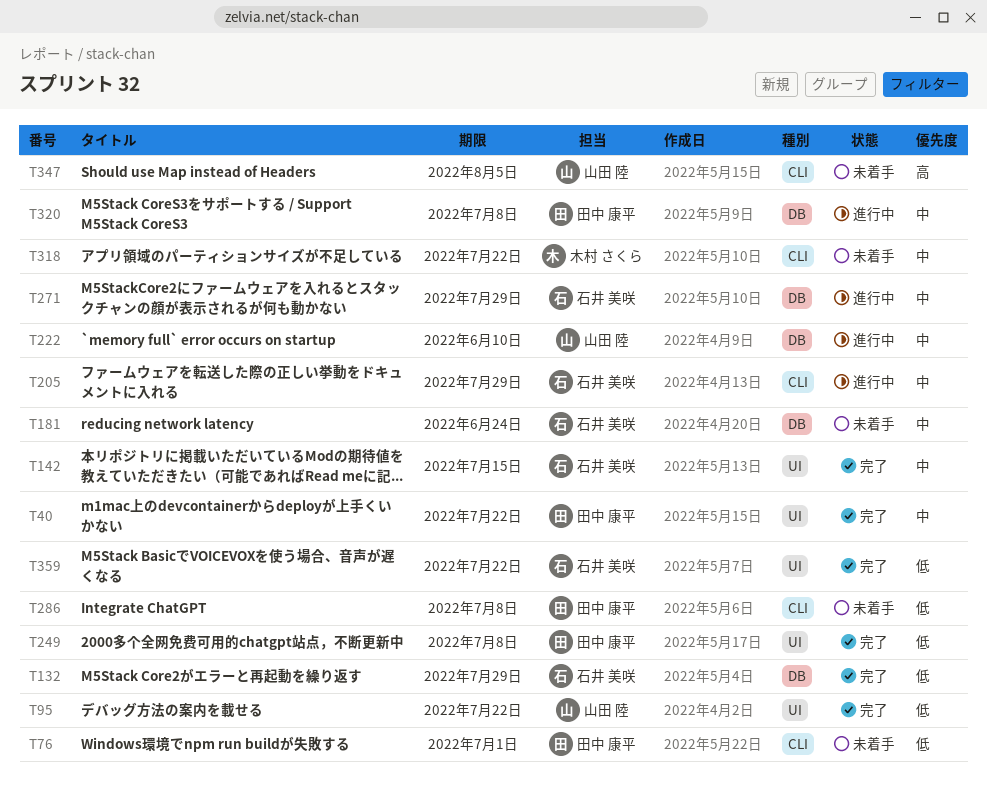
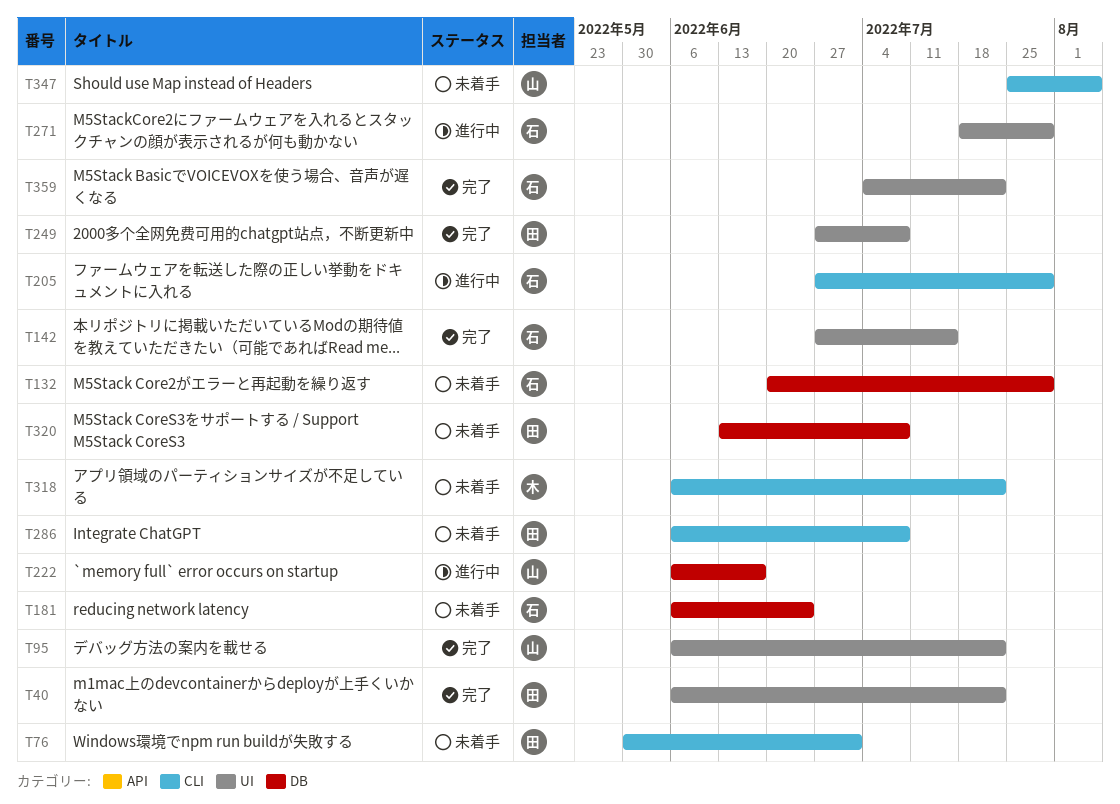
T132, status: 完了 -> 未着手
T222, due: Jun 10 -> Jun 17
T271, label: DB -> UI
T320, status: 進行中 -> 未着手

